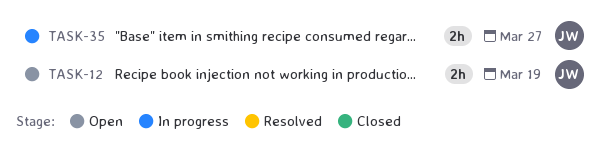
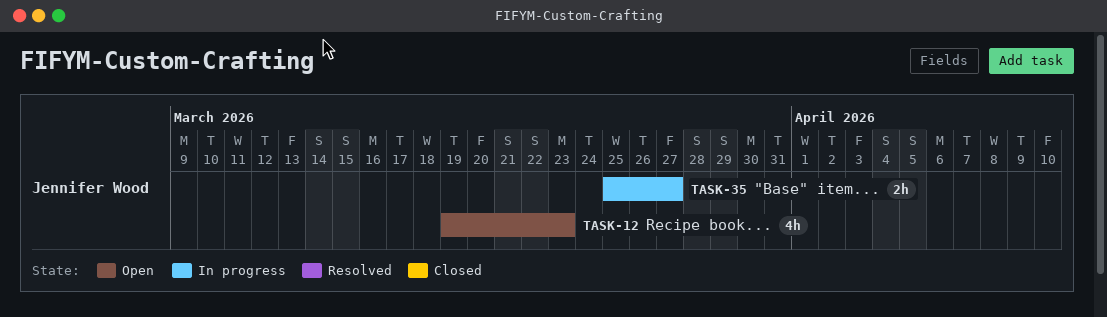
TASK-12, estimate: 2h -> 4h
TASK-12, due: Mar 19 -> Mar 23

